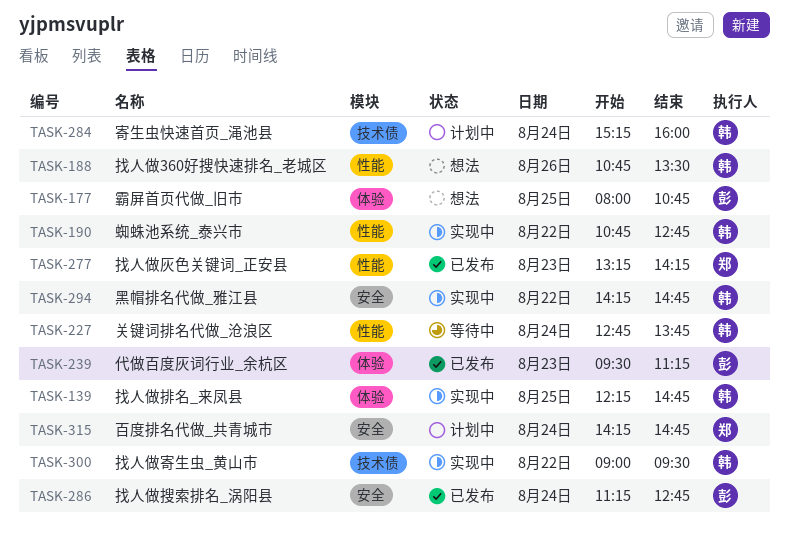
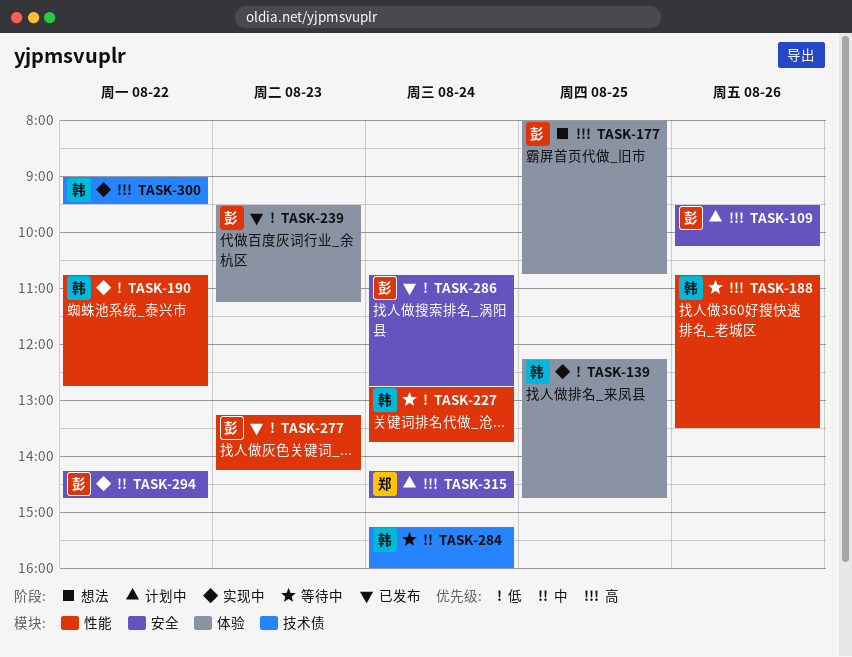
TASK-109: none -> present
TASK-188, status: 想法 -> 等待中
TASK-277, owner: 郑 -> 彭
TASK-284, status: 计划中 -> 等待中
TASK-286, begins: 11:15 -> 10:45
TASK-294, owner: 韩 -> 彭

